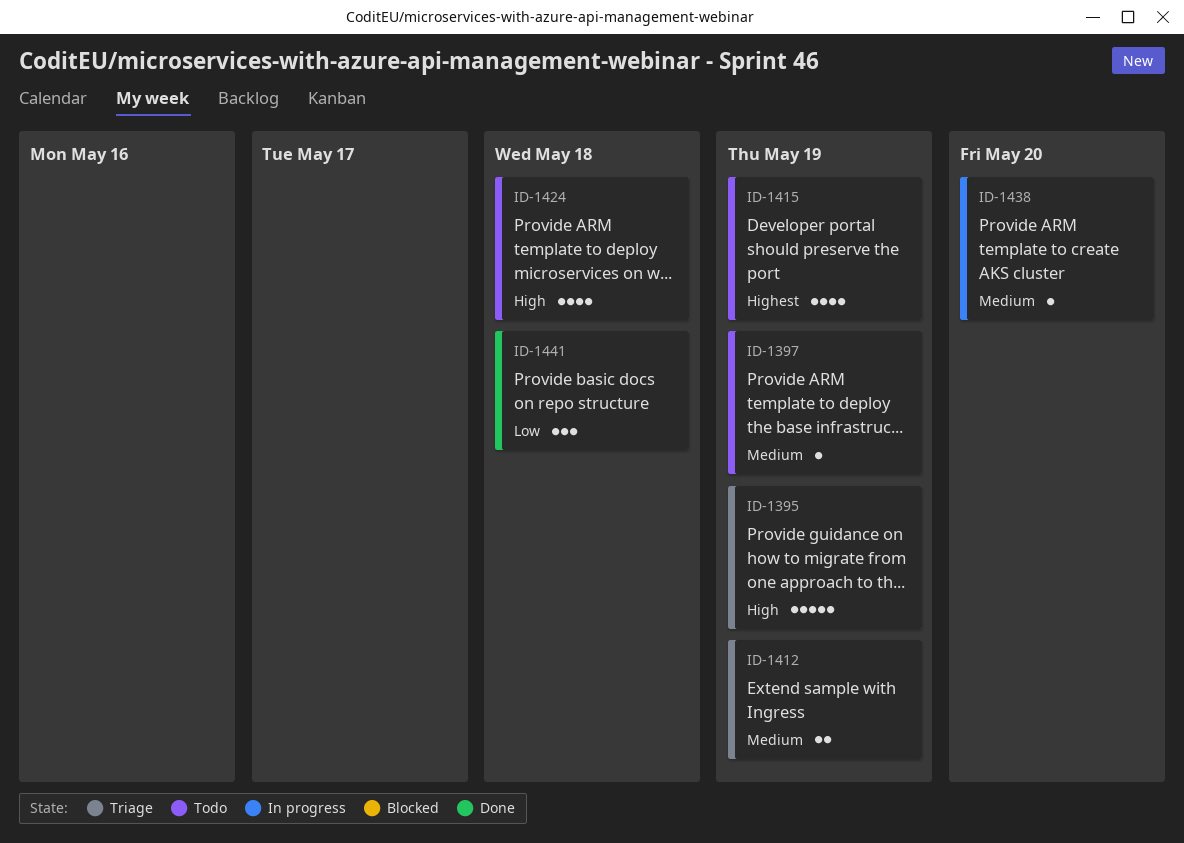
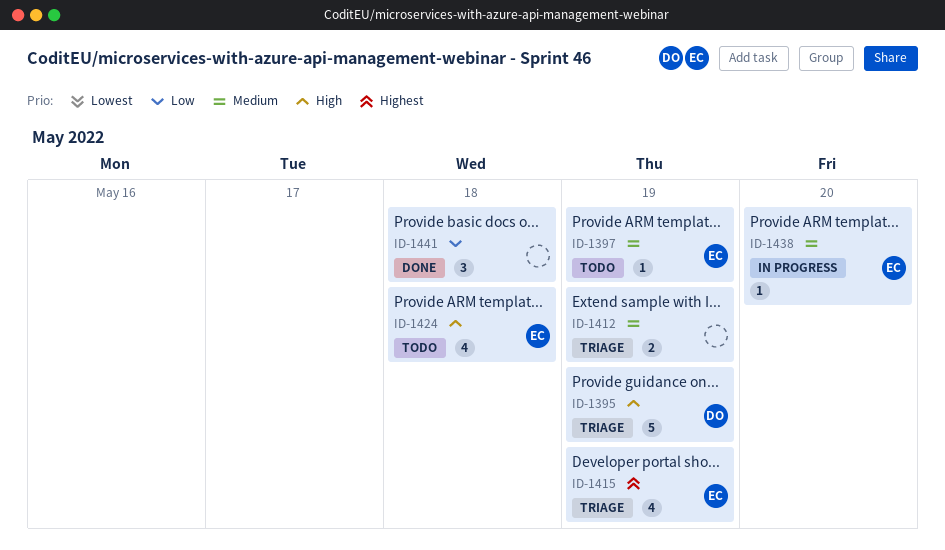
ID-1415, status: Todo -> Triage

